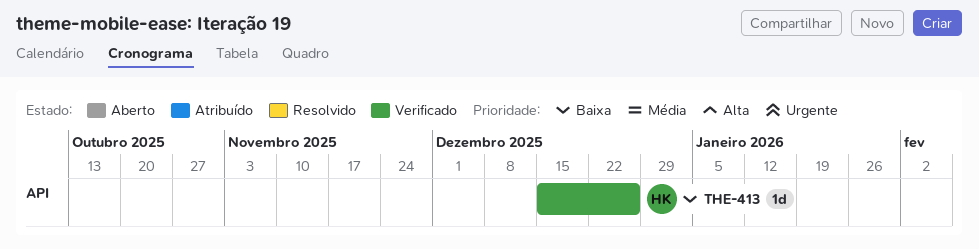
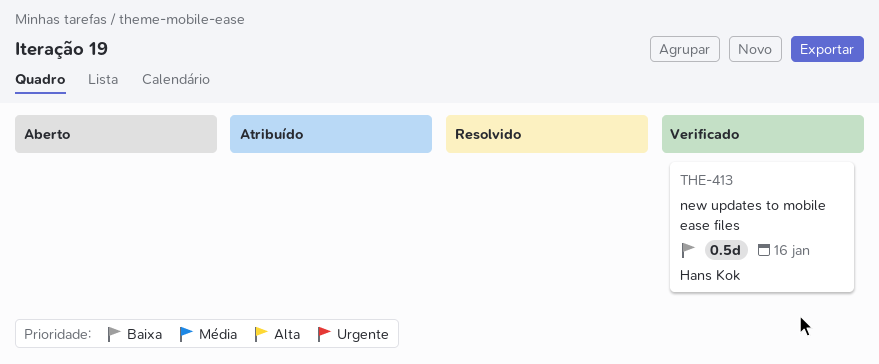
THE-413, estimate: 1d -> 0.5d
THE-413, due: Dec 26 -> Jan 16

